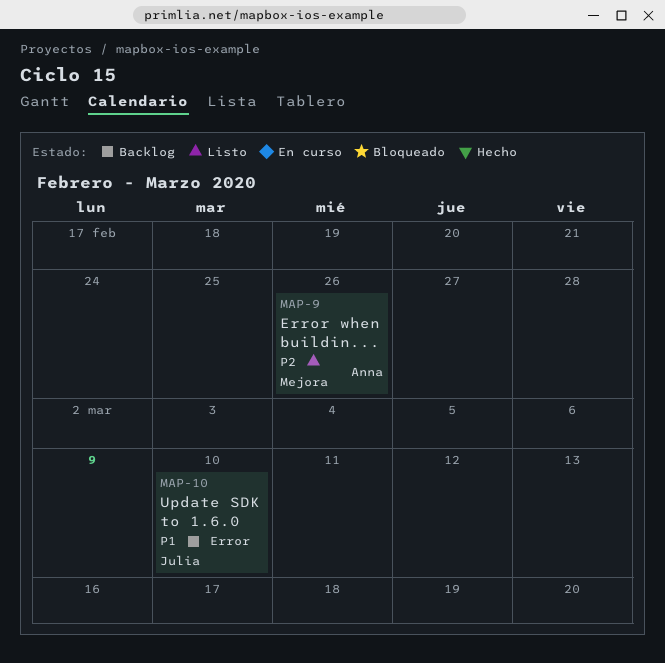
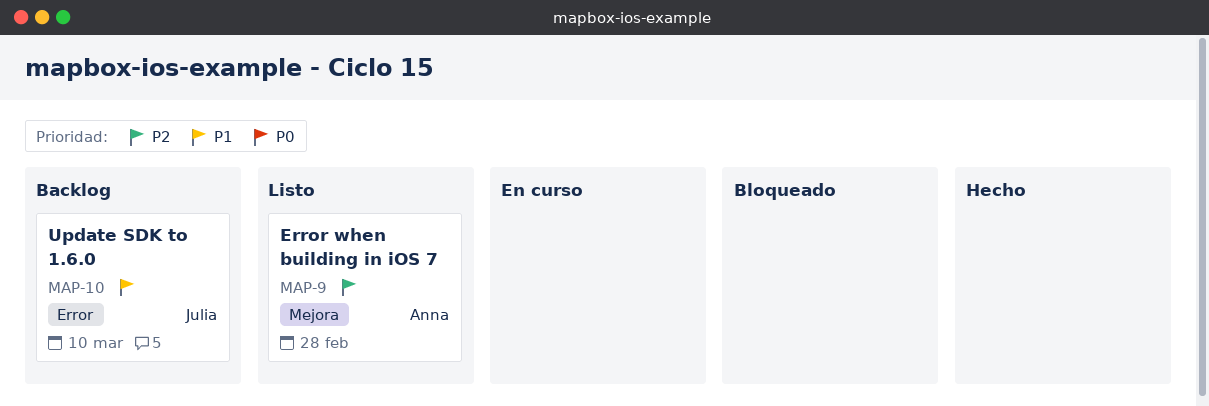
MAP-9, due: Feb 26 -> Feb 28

